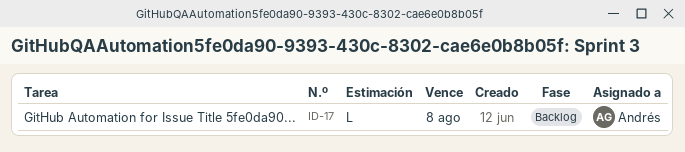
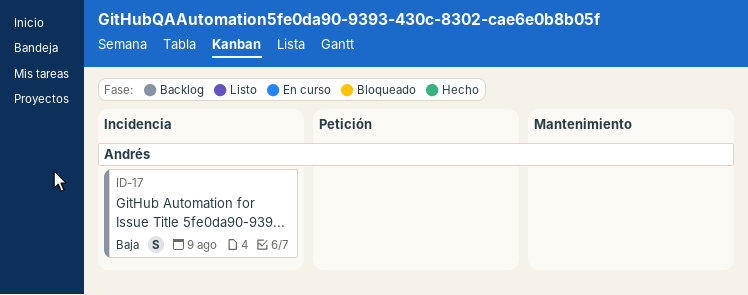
ID-17, estimate: L -> S
ID-17, due: Aug 8 -> Aug 9

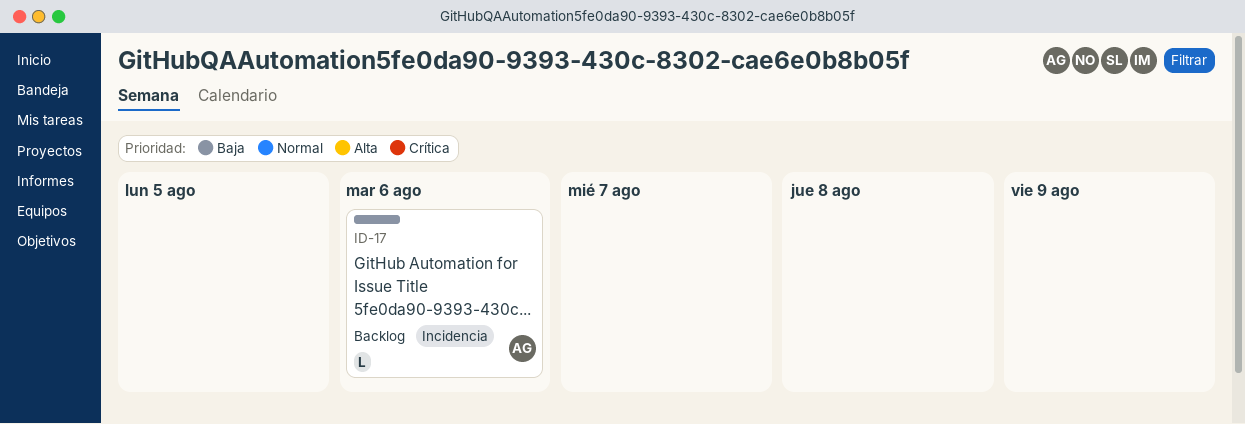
ID-17, estimate: S -> L
ID-17, due: Aug 9 -> Aug 6

